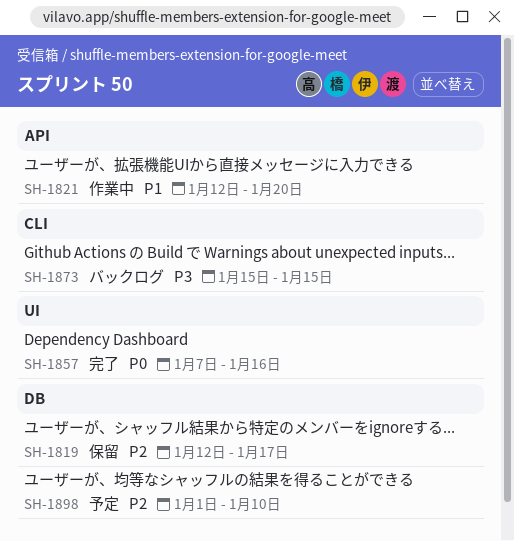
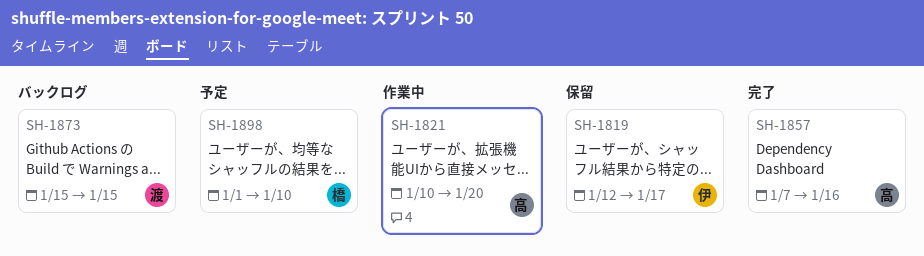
SH-1821, start: Jan 12 -> Jan 10

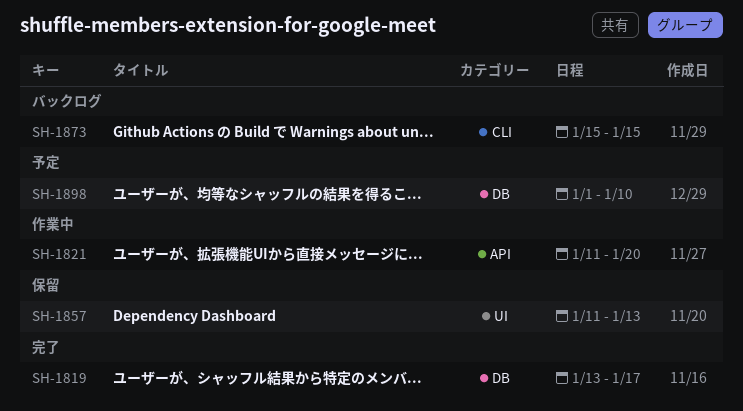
SH-1819, status: 保留 -> 完了
SH-1819, start: Jan 12 -> Jan 13
SH-1821, start: Jan 10 -> Jan 11
SH-1857, status: 完了 -> 保留
SH-1857, start: Jan 7 -> Jan 11
SH-1857, due: Jan 16 -> Jan 13

